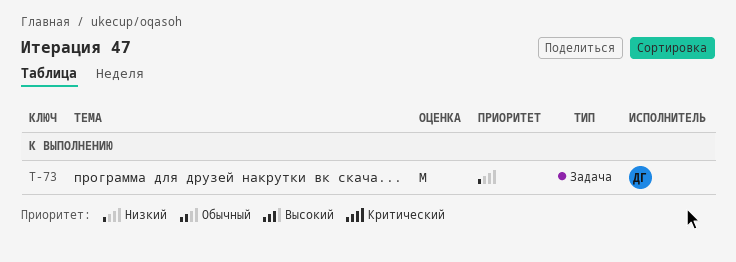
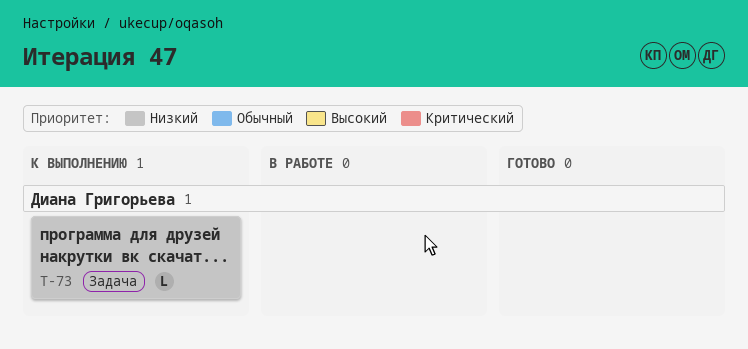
T-73, estimate: M -> L

